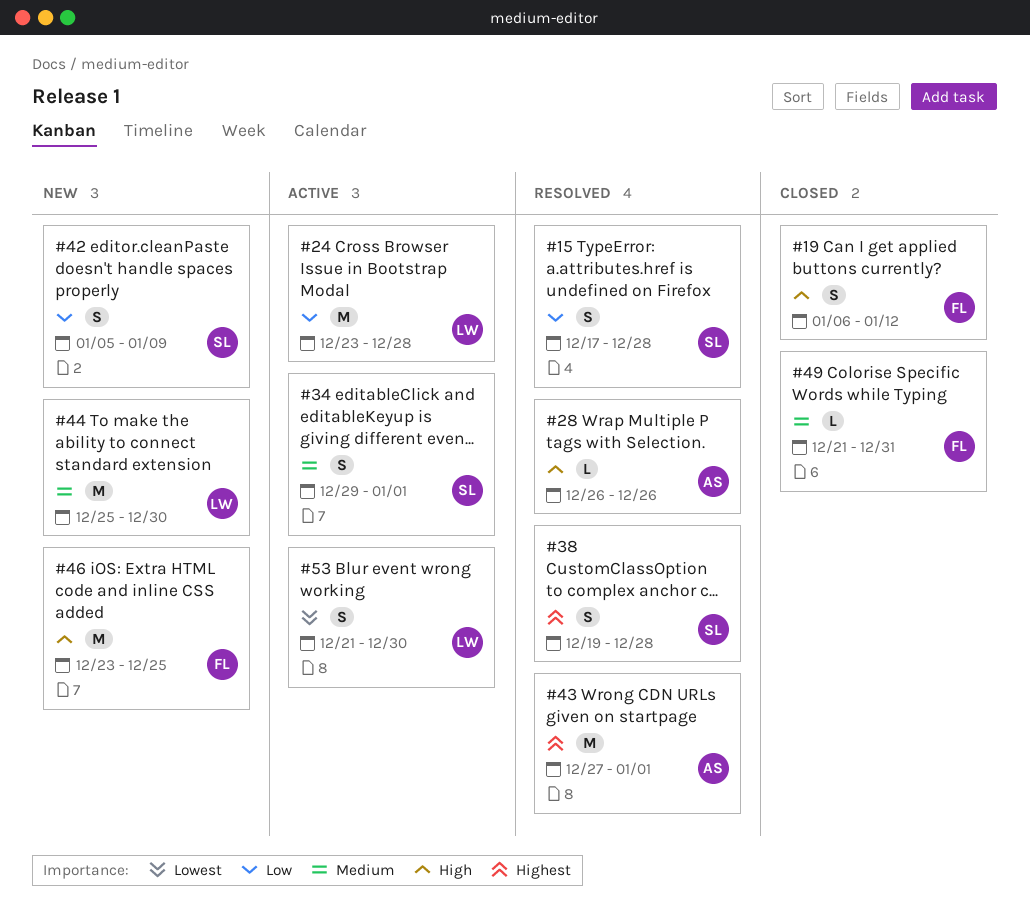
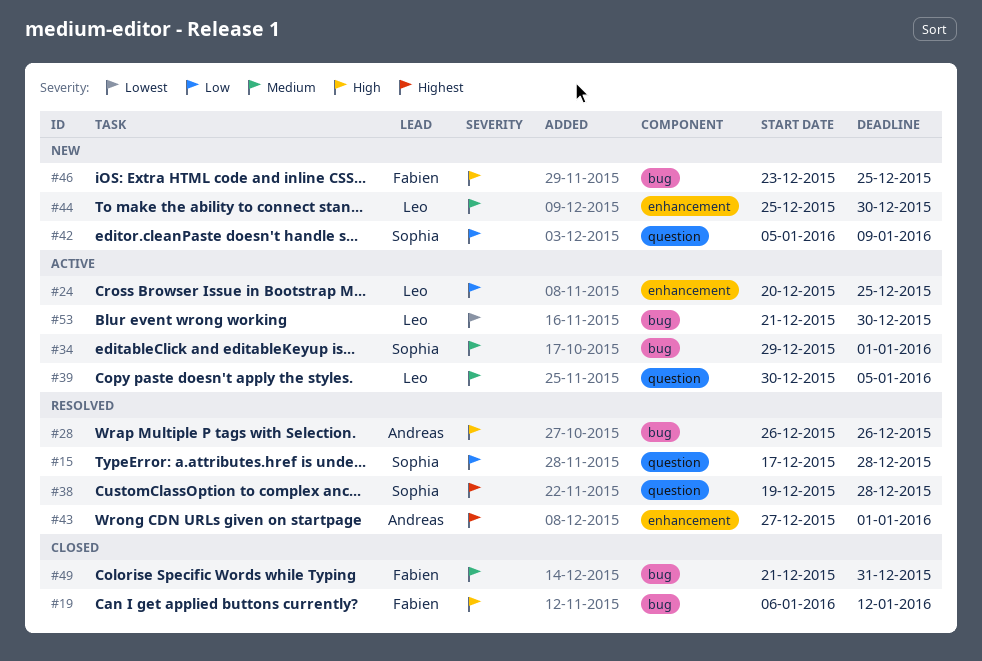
#24, start: Dec 23 -> Dec 20
#24, due: Dec 28 -> Dec 25
#39: none -> present

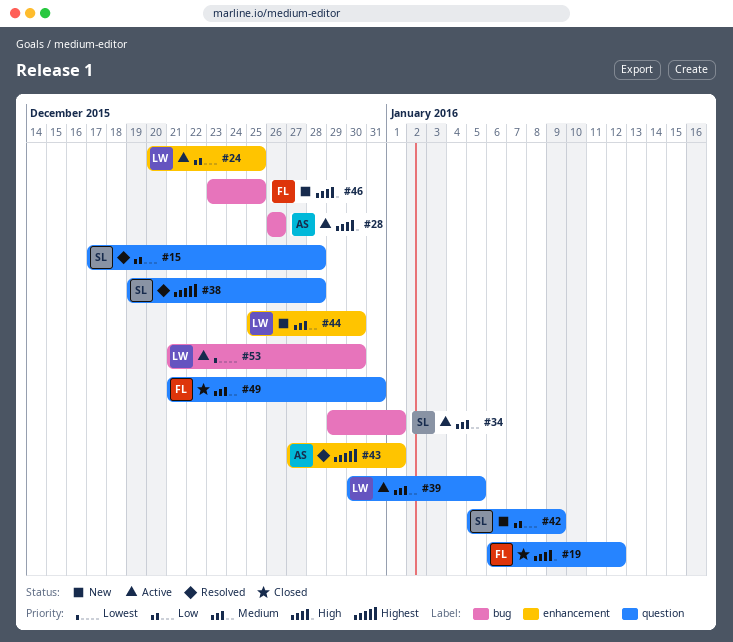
#19, label: bug -> question
#28, status: Resolved -> Active
#49, label: bug -> question

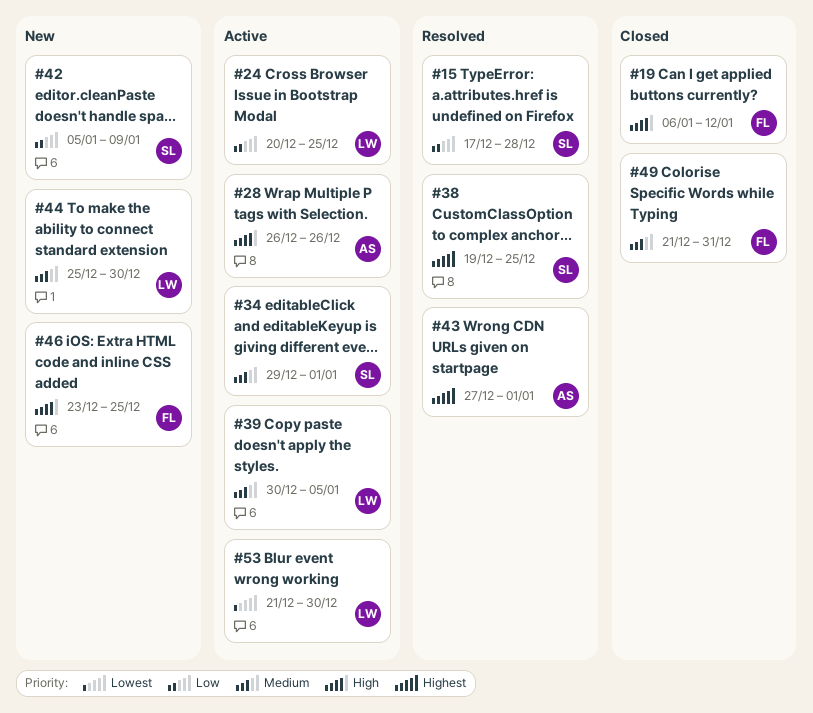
#38, due: Dec 28 -> Dec 25

